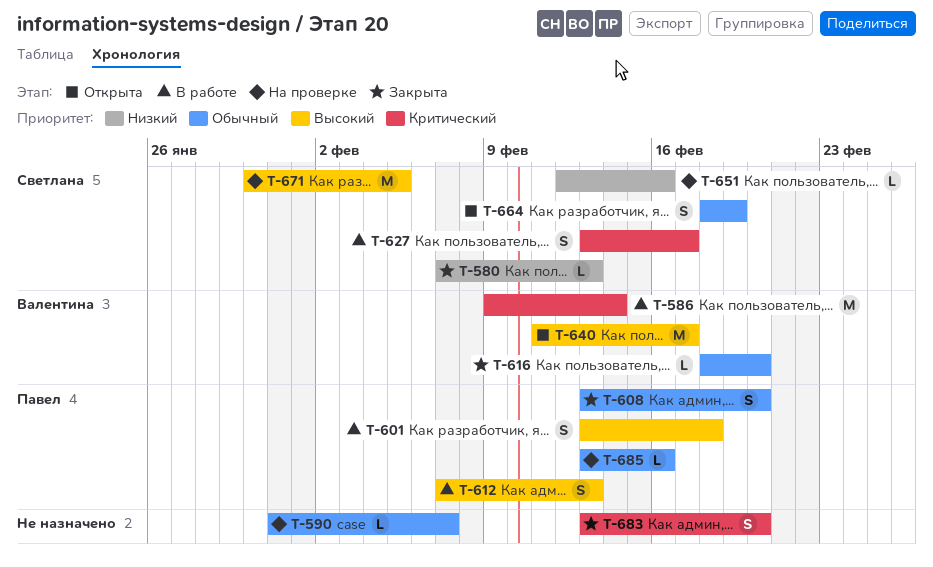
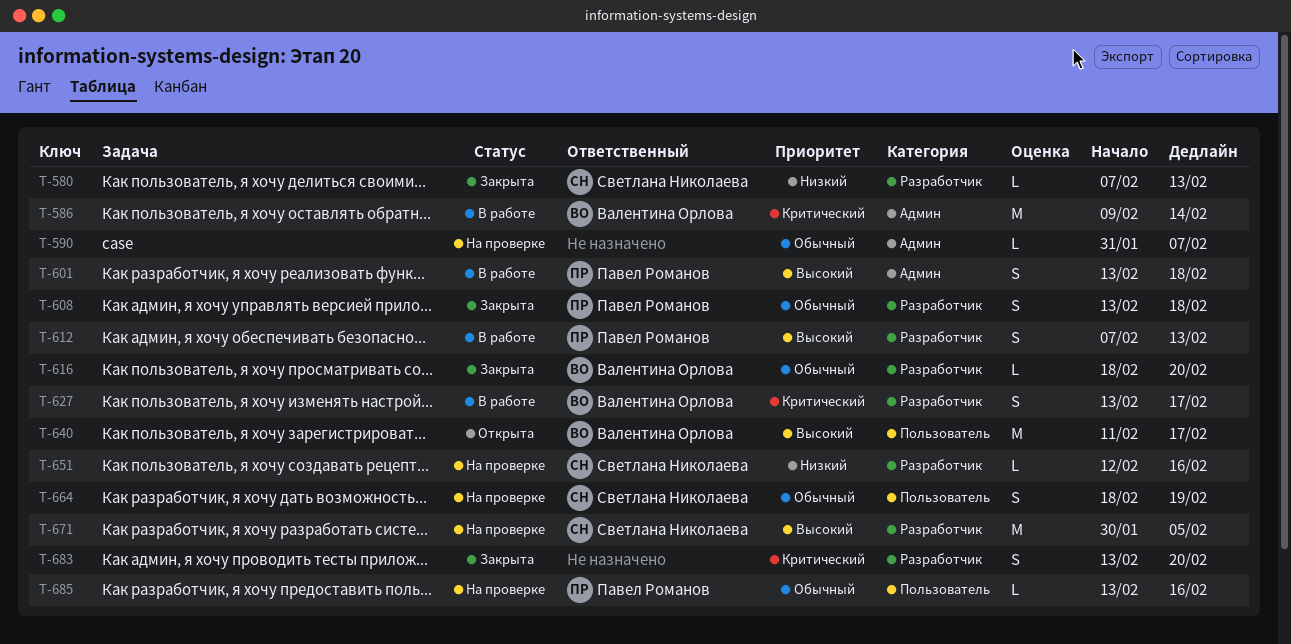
T-608, due: Feb 20 -> Feb 18
T-627, owner: Светлана Николаева -> Валентина Орлова
T-664, status: Открыта -> На проверке

